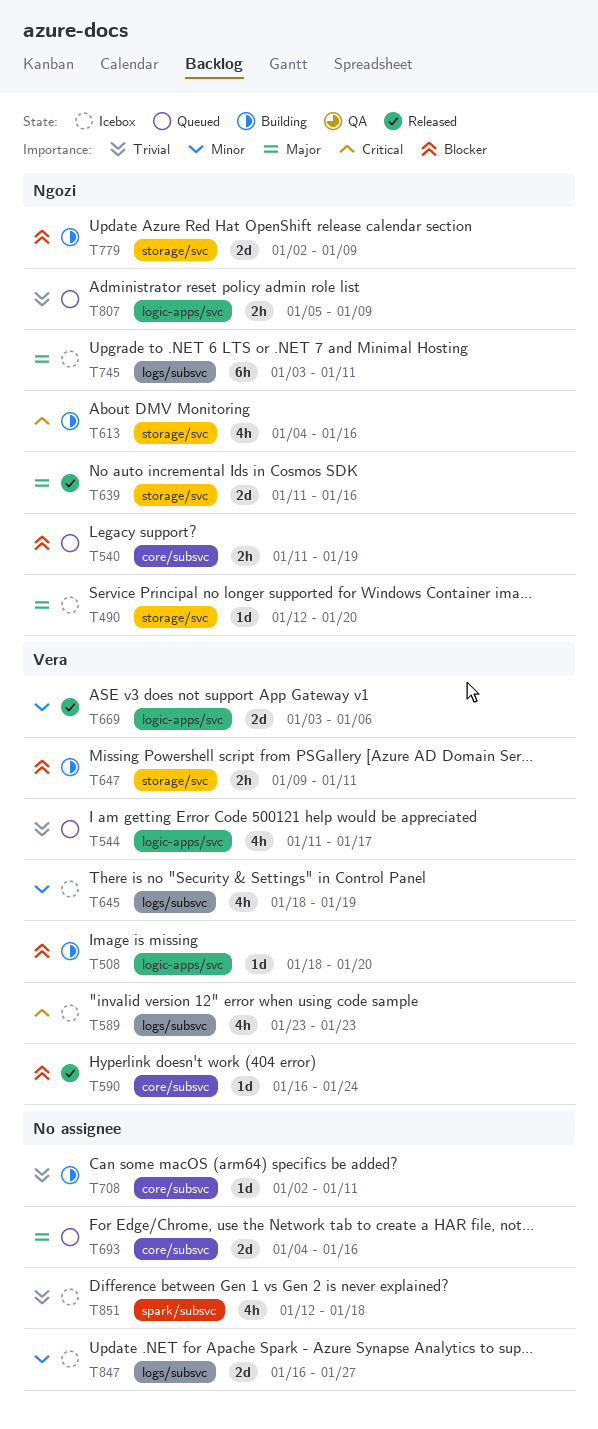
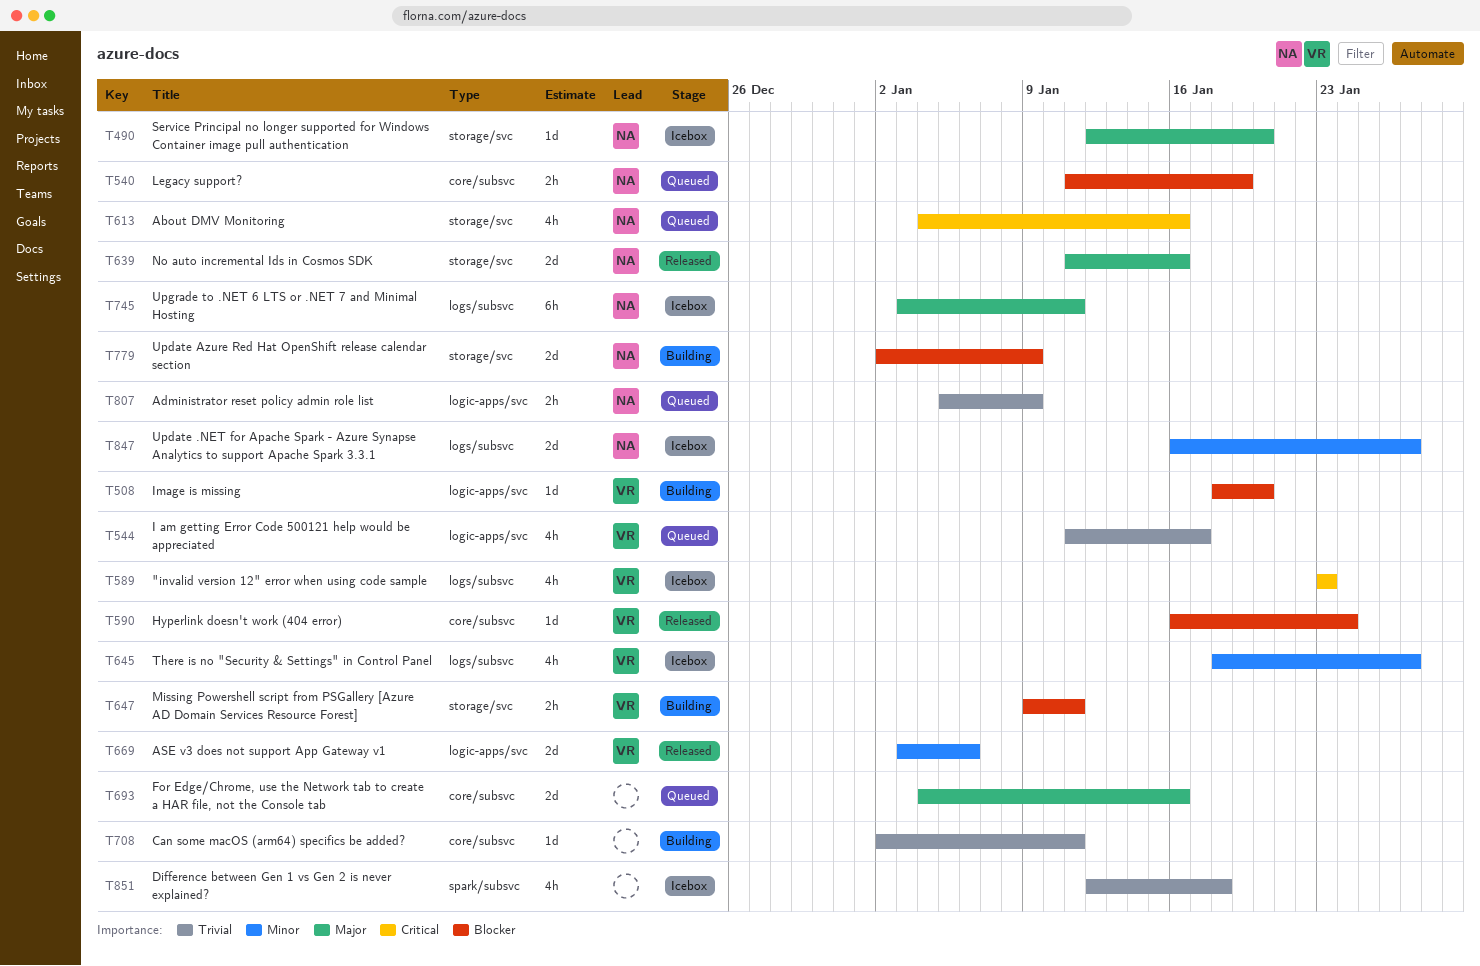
T613, status: Building -> Queued
T645, due: Jan 19 -> Jan 27
T847, owner: none -> Ngozi

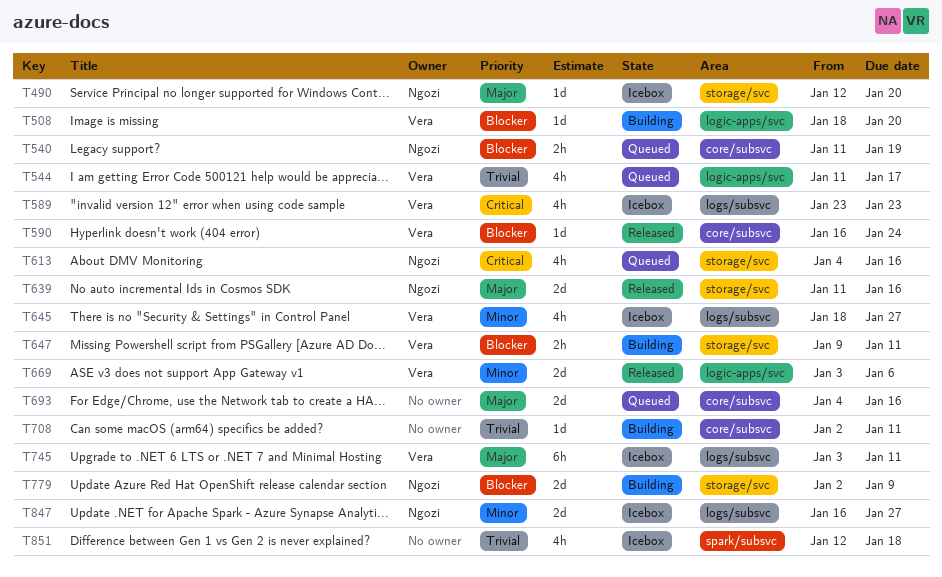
T745, owner: Ngozi -> Vera
T807: present -> none

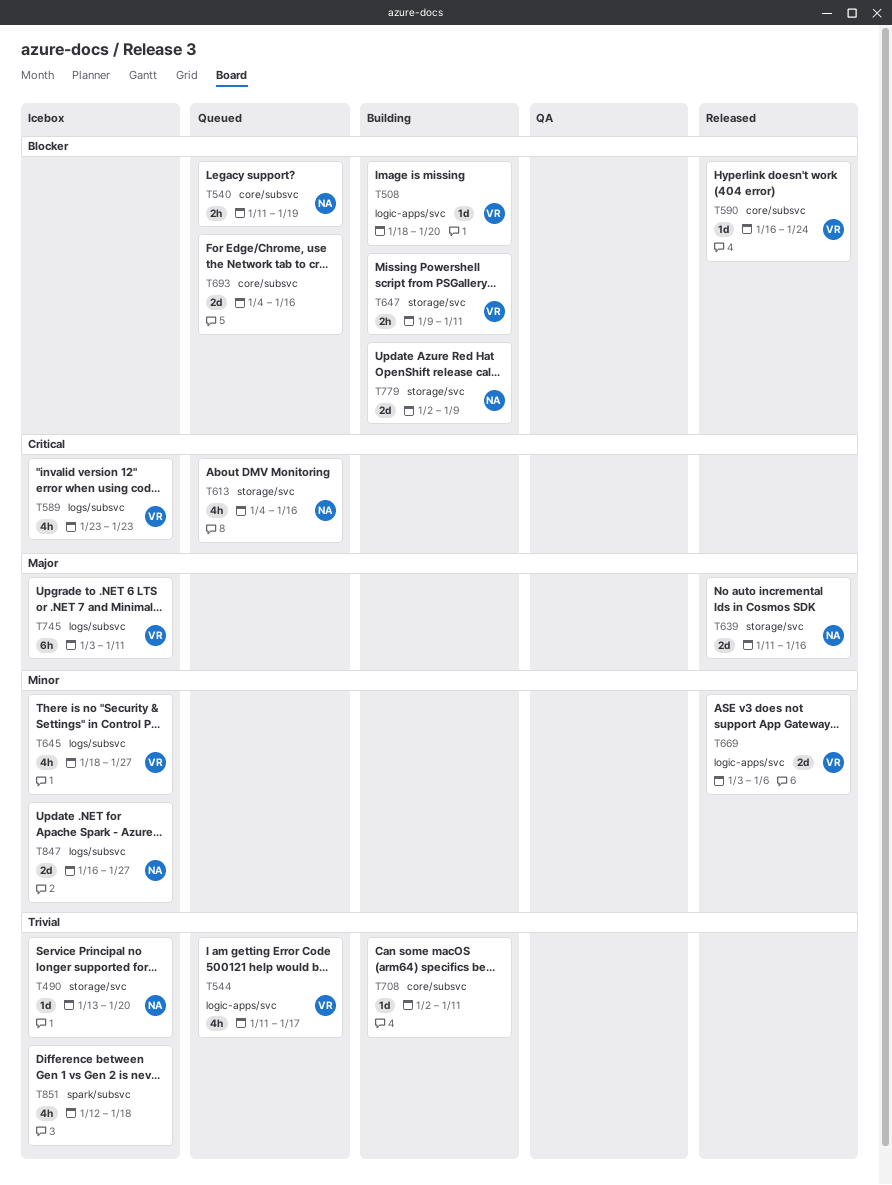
T490, priority: Major -> Trivial
T490, start: Jan 12 -> Jan 13
T693, priority: Major -> Blocker

